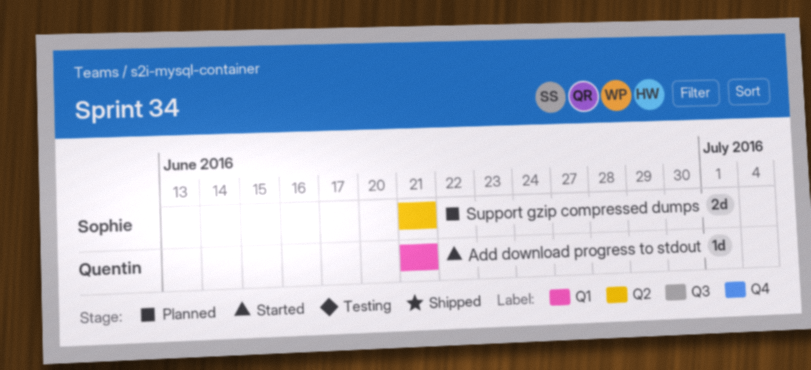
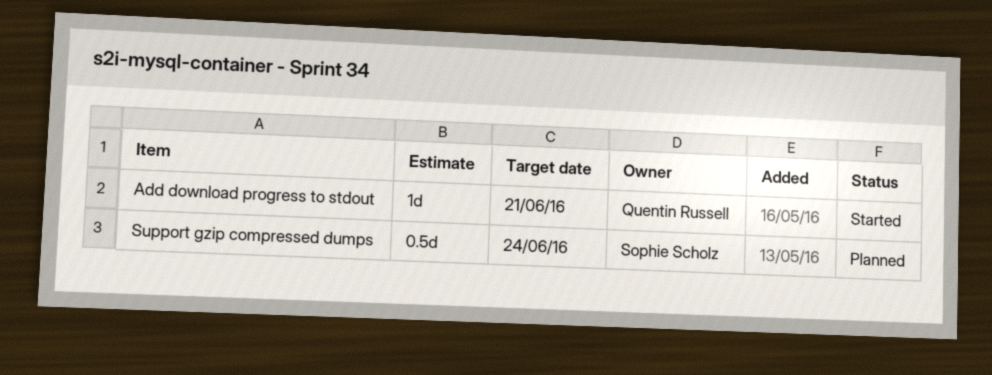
Support gzip compressed dumps, estimate: 2d -> 0.5d
Support gzip compressed dumps, due: Jun 21 -> Jun 24

